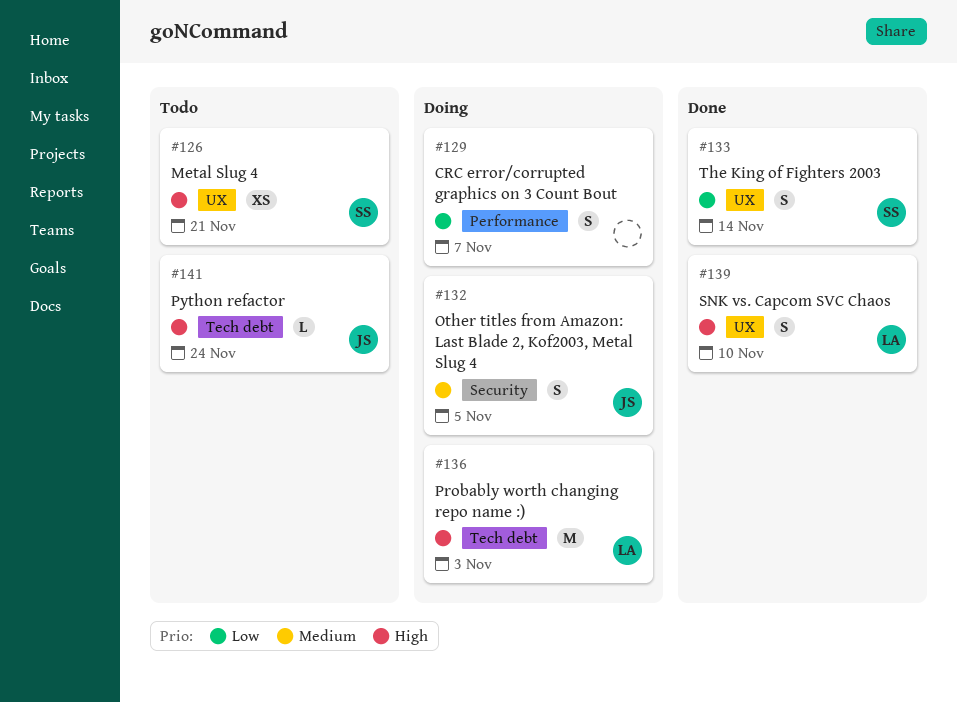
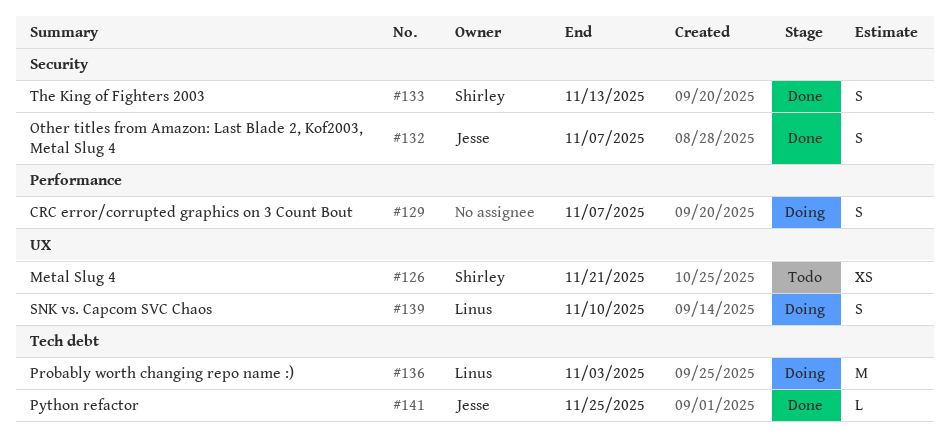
#132, status: Doing -> Done
#132, due: Nov 5 -> Nov 7
#133, label: UX -> Security
#133, due: Nov 14 -> Nov 13
#139, status: Done -> Doing
#141, status: Todo -> Done
#141, due: Nov 24 -> Nov 25

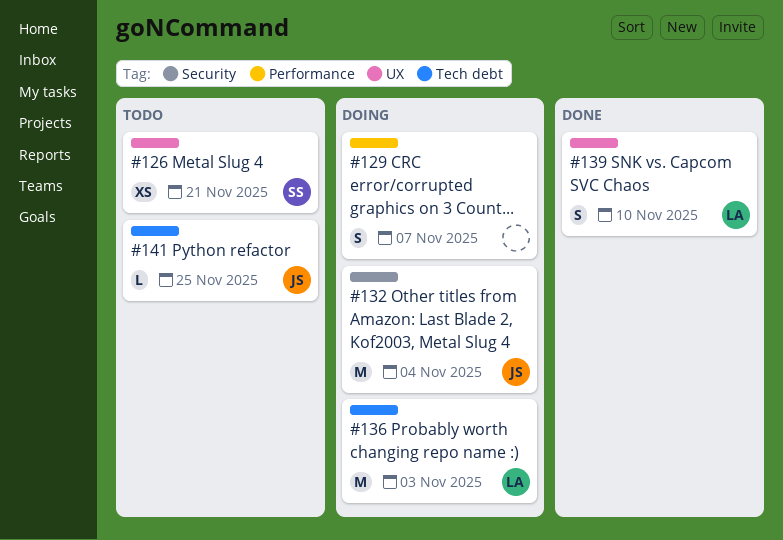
#132, status: Done -> Doing
#132, estimate: S -> M
#132, due: Nov 7 -> Nov 4
#133: present -> none
#139, status: Doing -> Done
#141, status: Done -> Todo

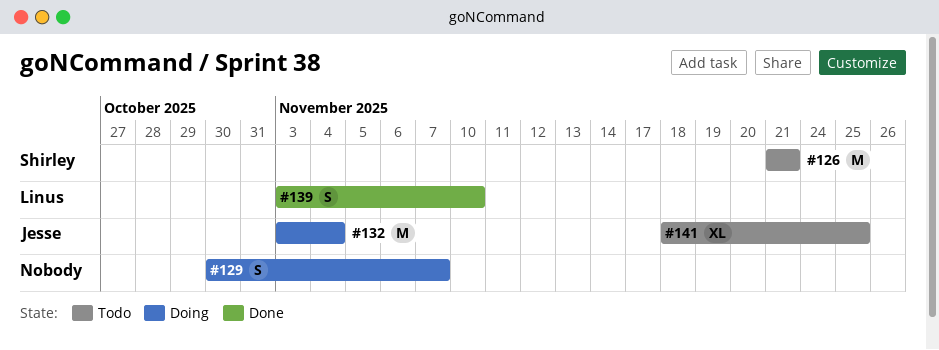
#126, estimate: XS -> M
#136: present -> none
#141, estimate: L -> XL

